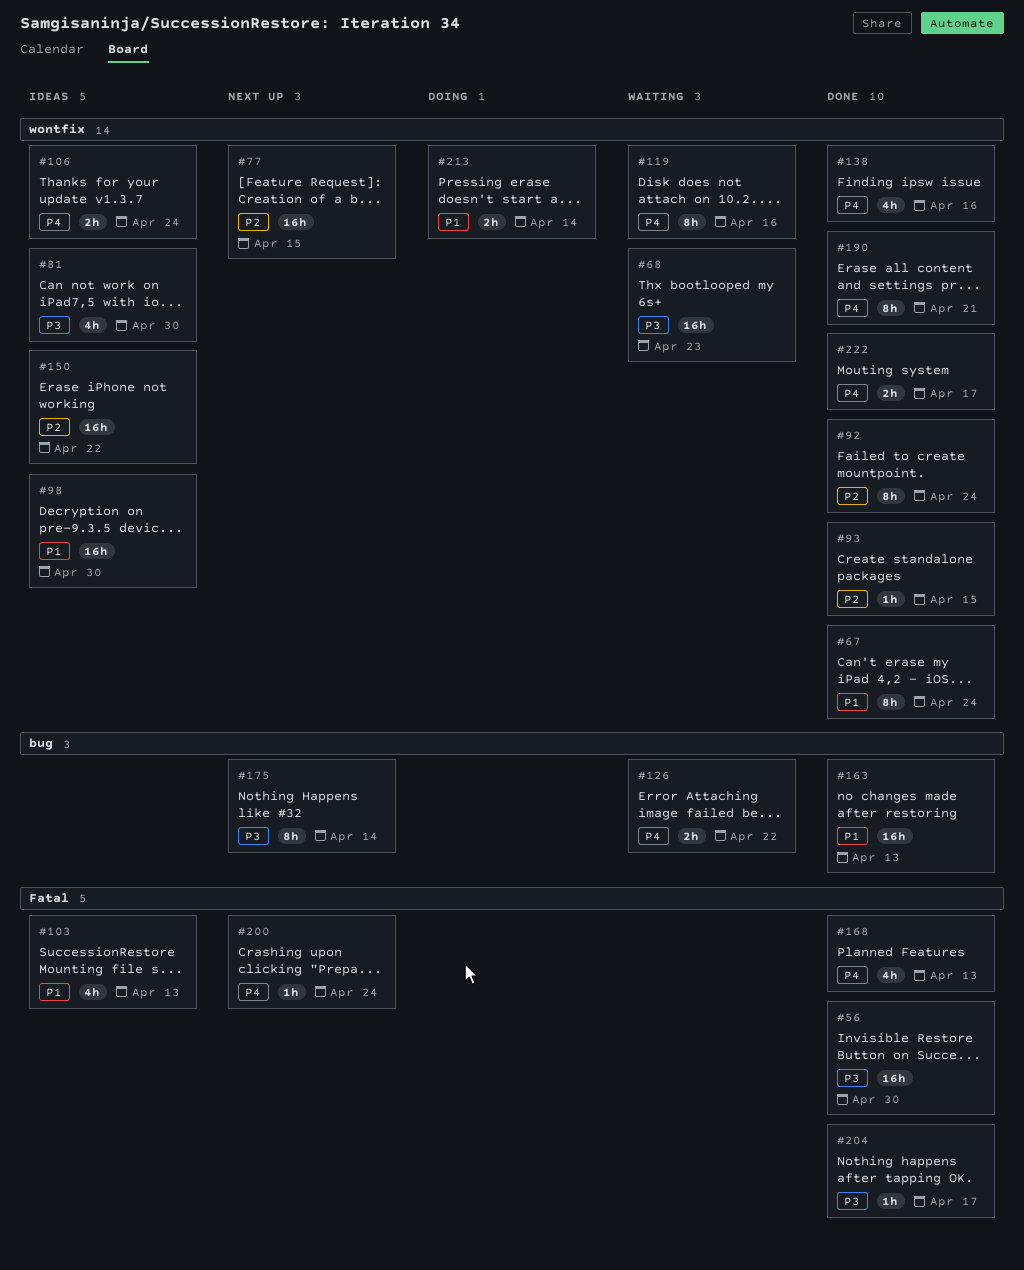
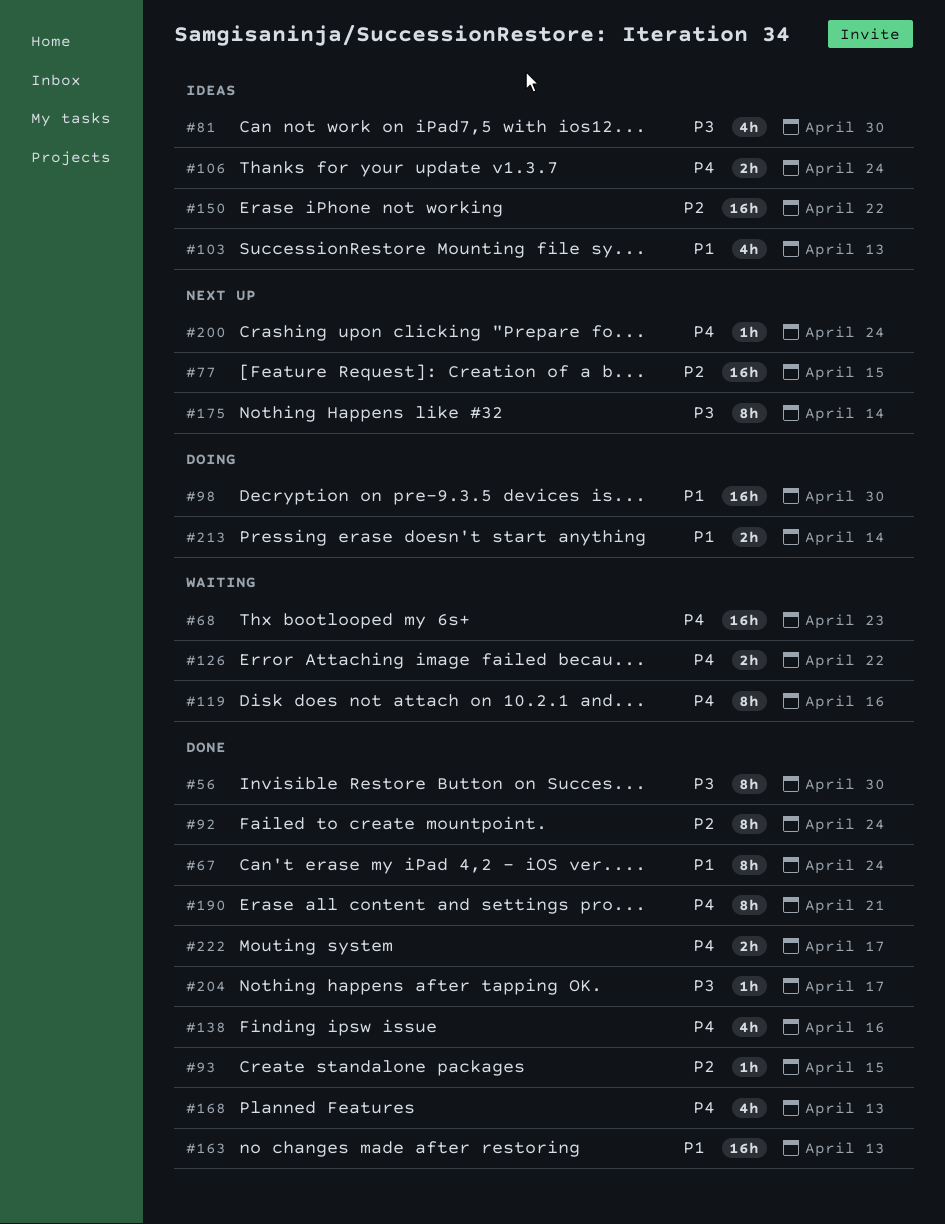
#56, estimate: 16h -> 8h
#68, priority: P3 -> P4
#98, status: Ideas -> Doing

